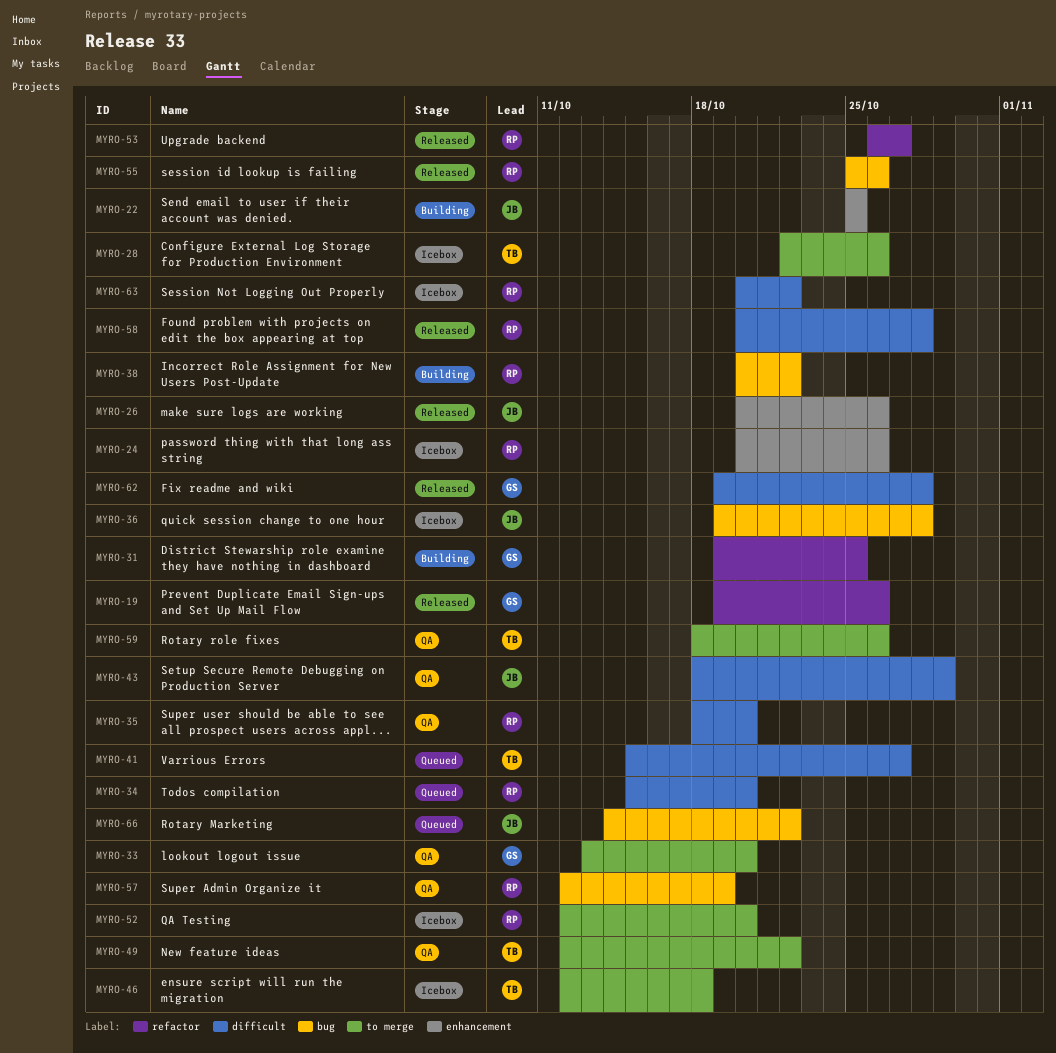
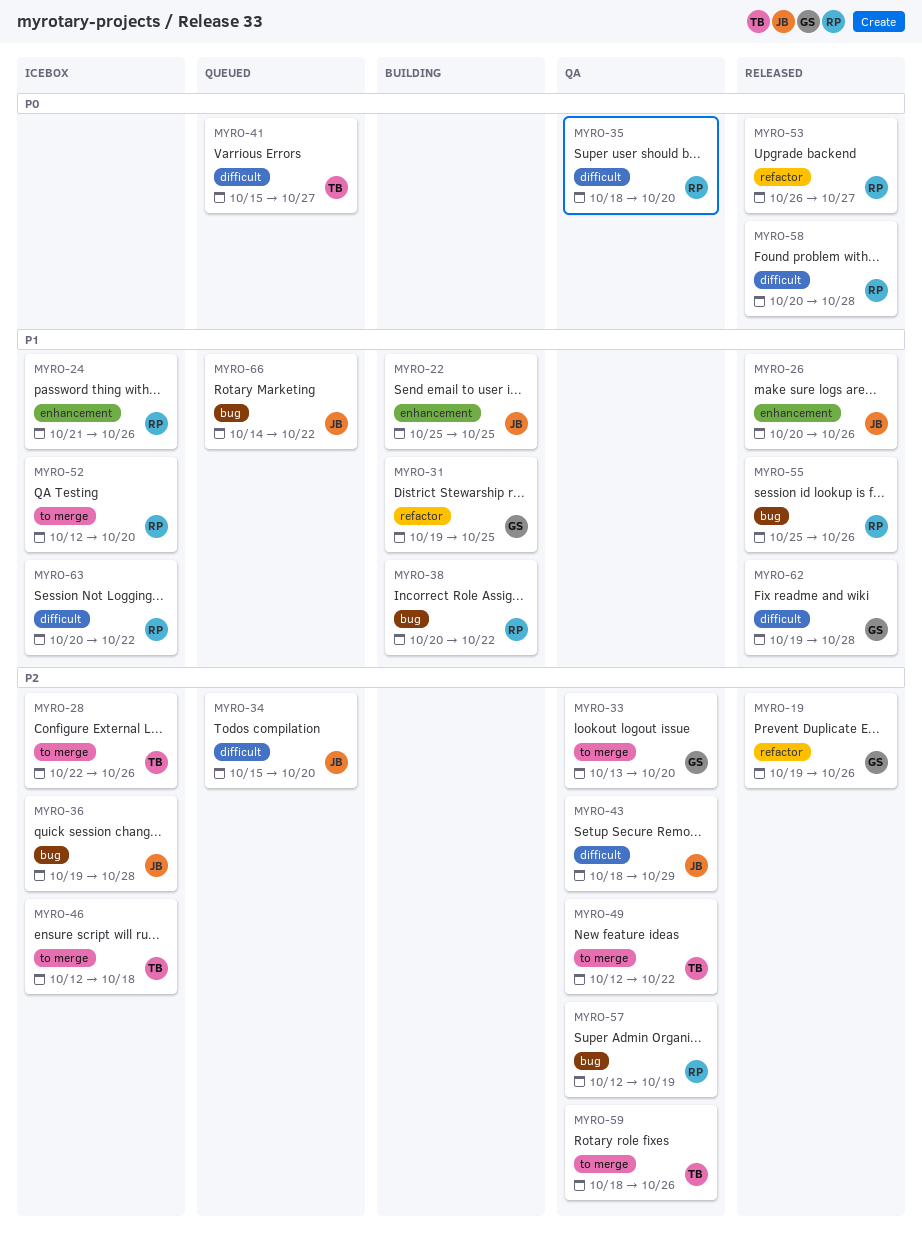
MYRO-24, start: Oct 20 -> Oct 21
MYRO-34, owner: RP -> JB

